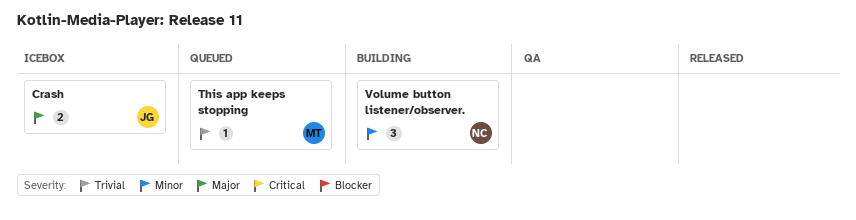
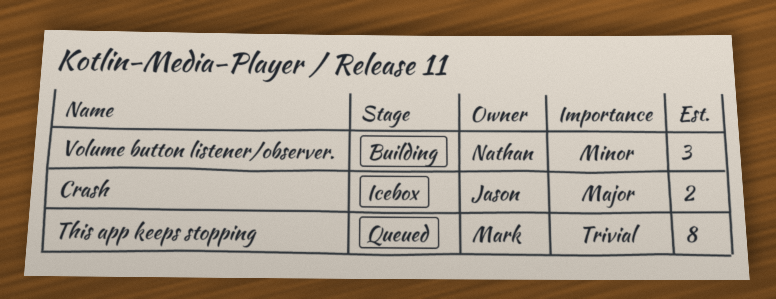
This app keeps stopping, estimate: 1 -> 8

